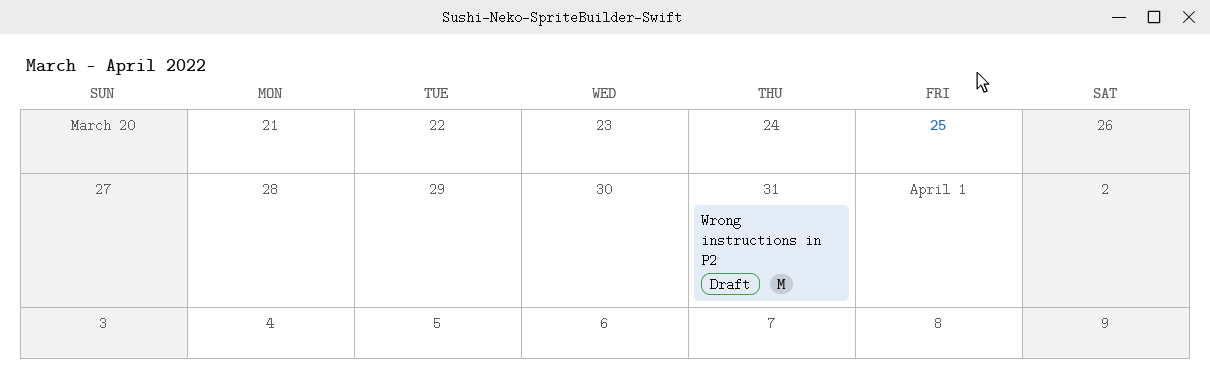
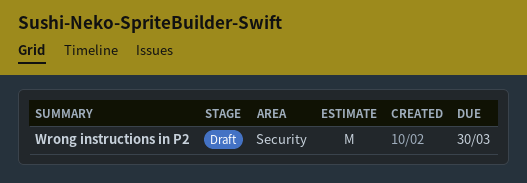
Wrong instructions in P2, due: Mar 31 -> Mar 30

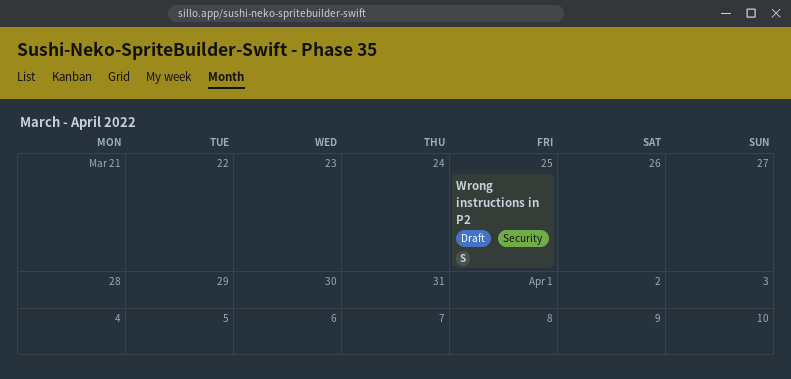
Wrong instructions in P2, estimate: M -> S
Wrong instructions in P2, due: Mar 30 -> Mar 25

